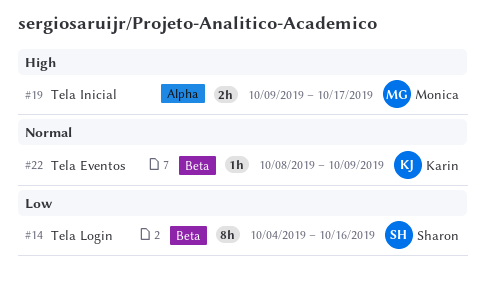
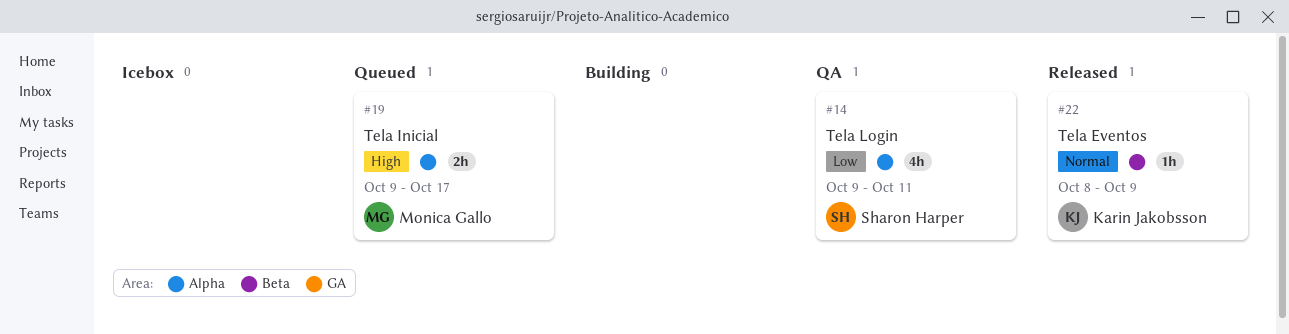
#14, label: Beta -> Alpha
#14, estimate: 8h -> 4h
#14, start: Oct 4 -> Oct 9
#14, due: Oct 16 -> Oct 11

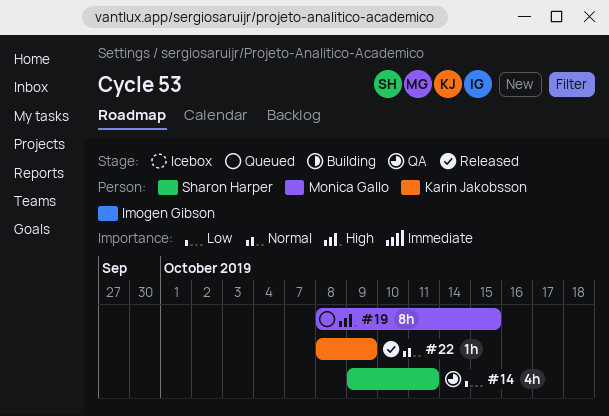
#19, estimate: 2h -> 8h
#19, start: Oct 9 -> Oct 8
#19, due: Oct 17 -> Oct 15

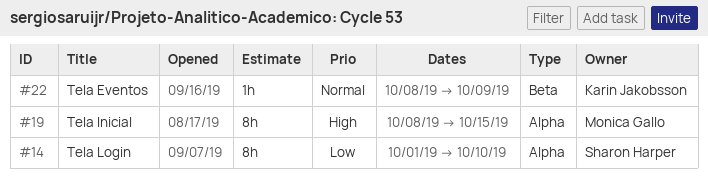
#14, estimate: 4h -> 8h
#14, start: Oct 9 -> Oct 1
#14, due: Oct 11 -> Oct 10

